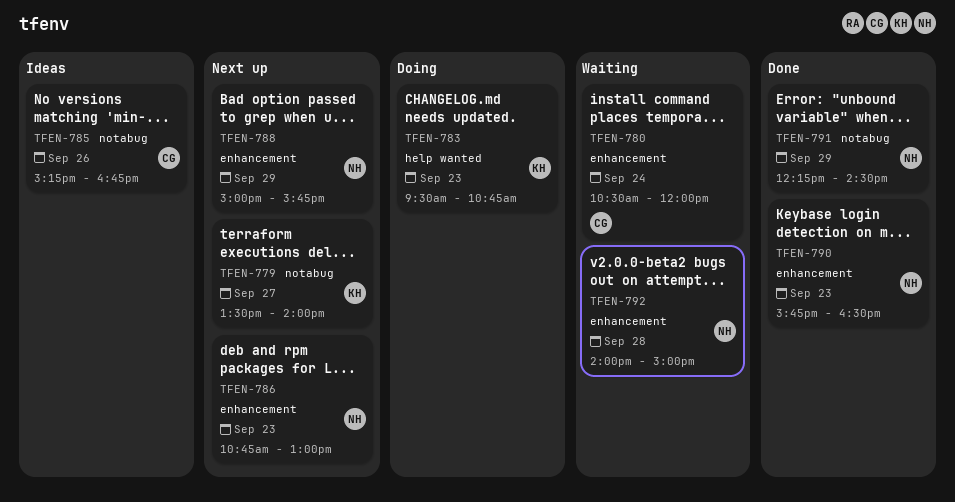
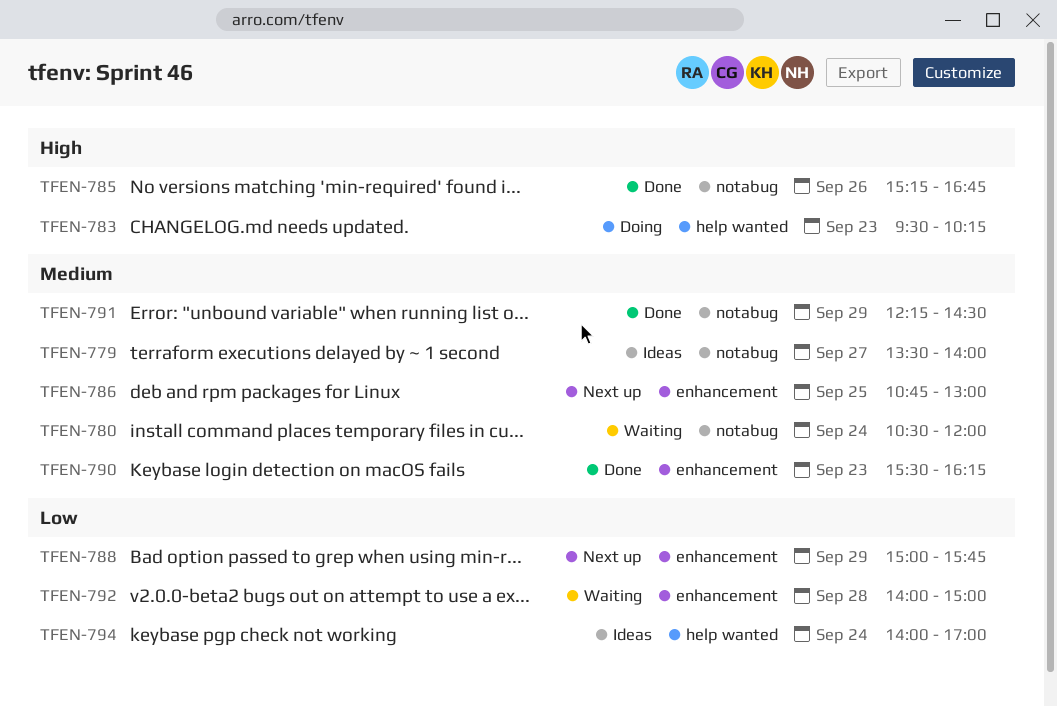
TFEN-779, status: Next up -> Ideas
TFEN-780, label: enhancement -> notabug
TFEN-783, ends: 10:45 -> 10:15
TFEN-785, status: Ideas -> Done
TFEN-786, day: Sep 23 -> Sep 25
TFEN-790, begins: 15:45 -> 15:30
TFEN-790, ends: 16:30 -> 16:15
TFEN-794: none -> present

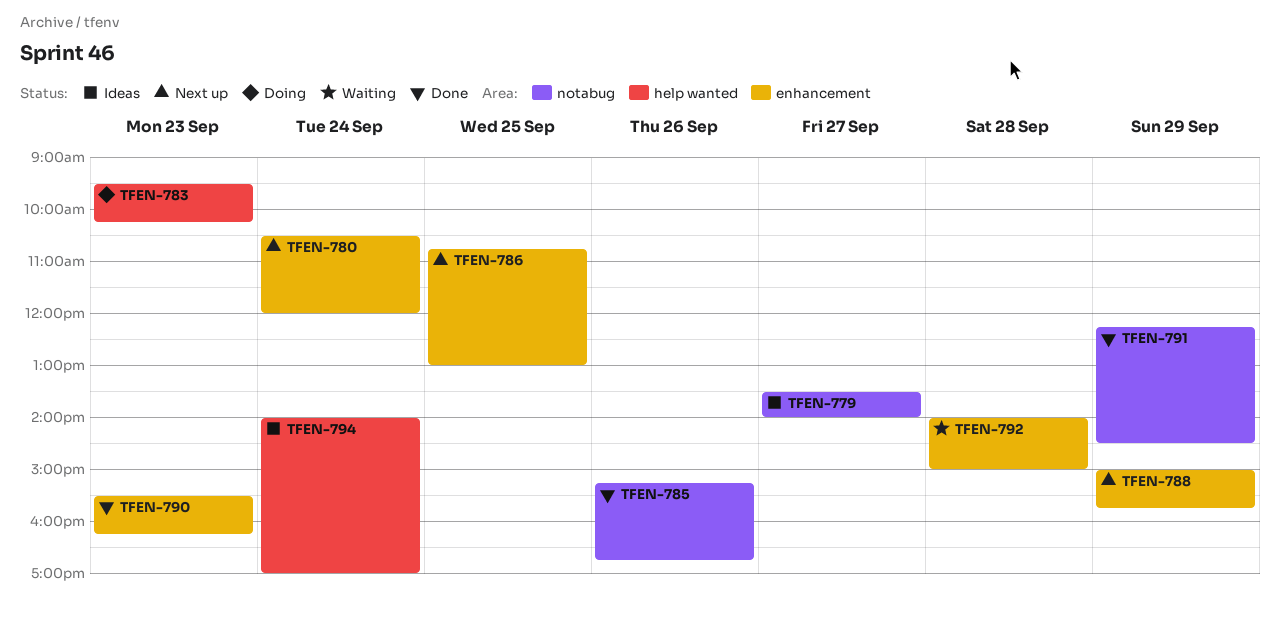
TFEN-780, status: Waiting -> Next up
TFEN-780, label: notabug -> enhancement

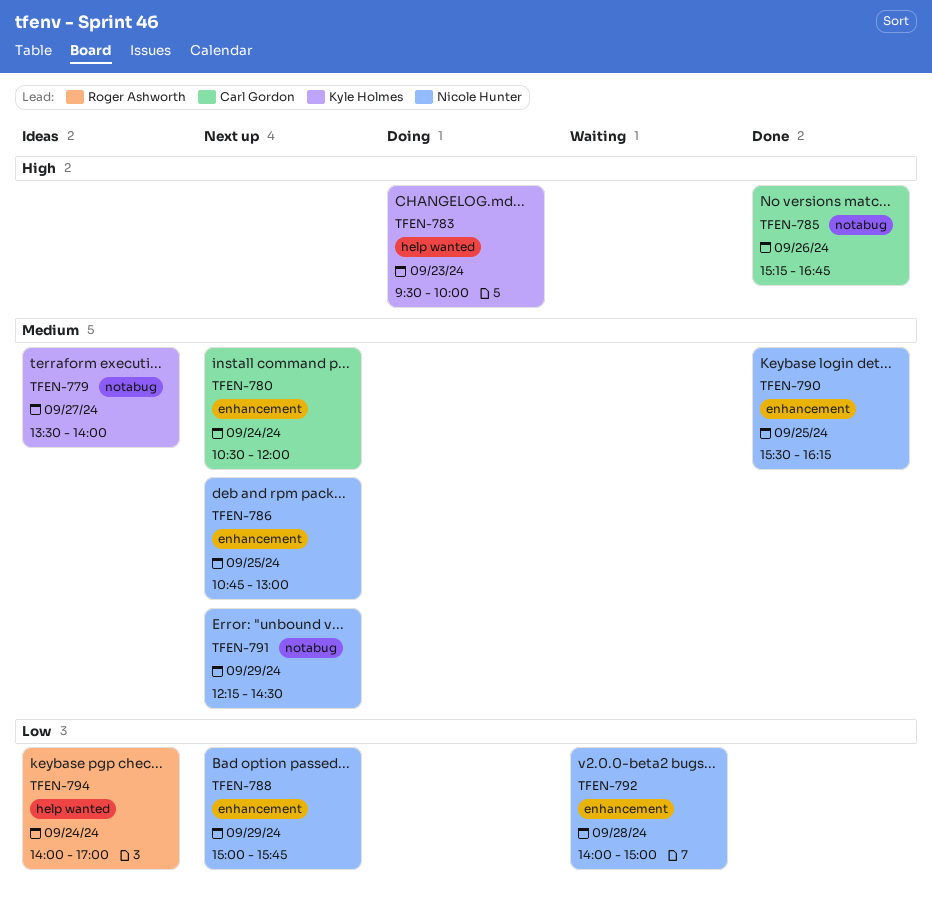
TFEN-783, ends: 10:15 -> 10:00
TFEN-790, day: Sep 23 -> Sep 25
TFEN-791, status: Done -> Next up

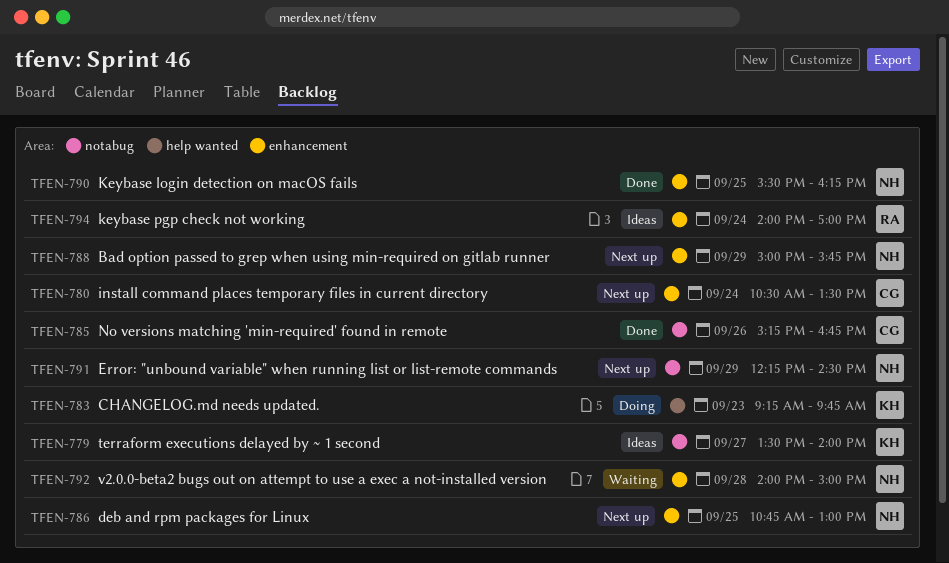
TFEN-780, ends: 12:00 -> 13:30
TFEN-783, begins: 09:30 -> 09:15
TFEN-783, ends: 10:00 -> 09:45
TFEN-794, label: help wanted -> enhancement

